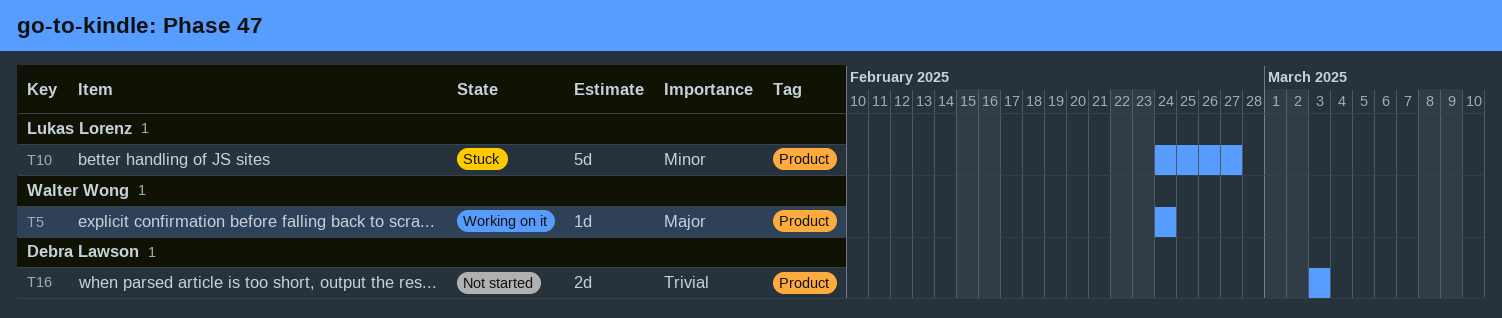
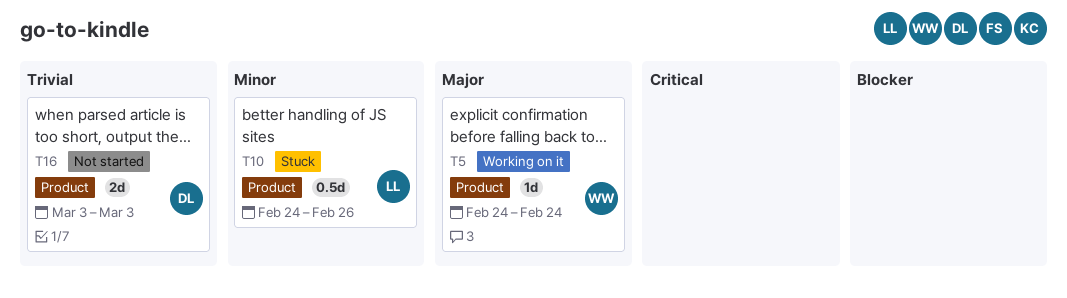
T10, estimate: 5d -> 0.5d
T10, due: Feb 27 -> Feb 26

